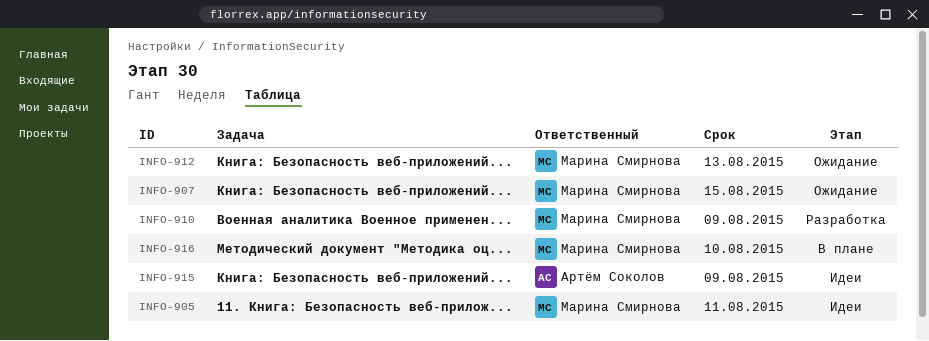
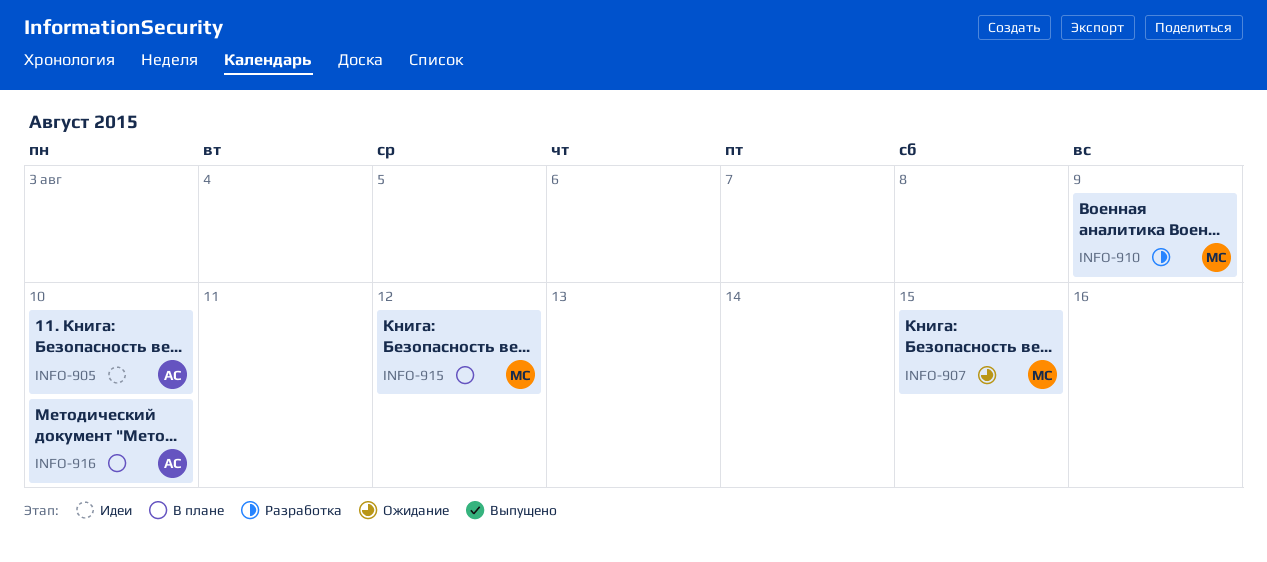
INFO-905, owner: Марина Смирнова -> Артём Соколов
INFO-905, due: Aug 11 -> Aug 10
INFO-912: present -> none
INFO-915, status: Идеи -> В плане
INFO-915, owner: Артём Соколов -> Марина Смирнова
INFO-915, due: Aug 9 -> Aug 12
INFO-916, owner: Марина Смирнова -> Артём Соколов

